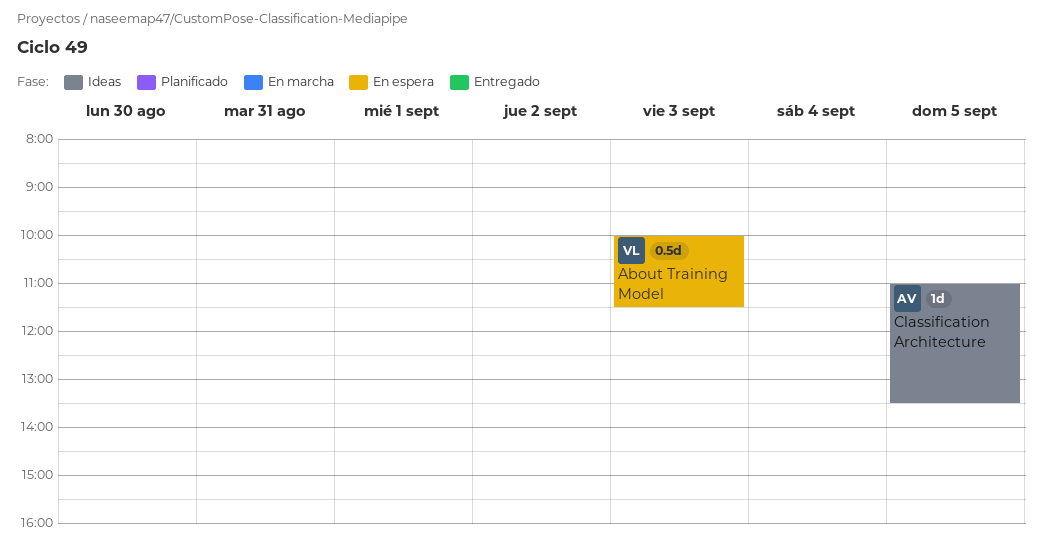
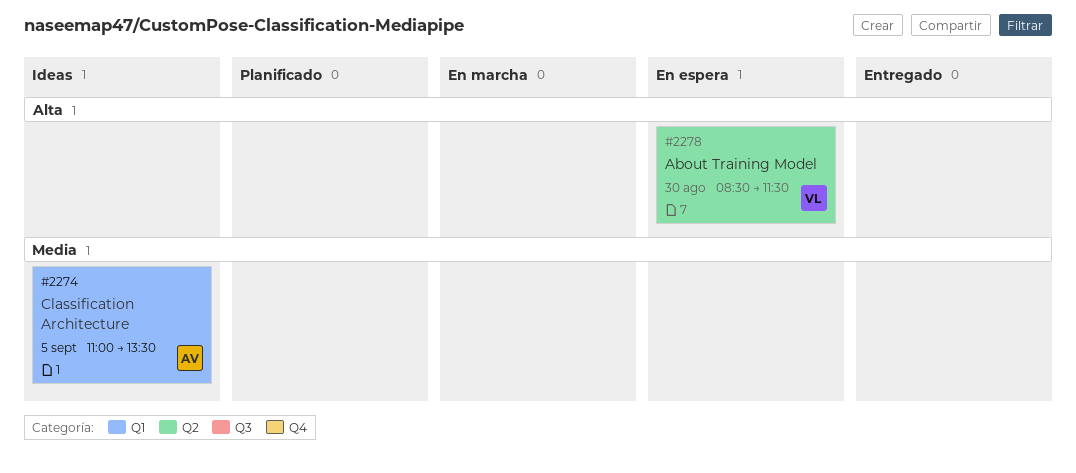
About Training Model, day: Sep 3 -> Aug 30
About Training Model, begins: 10:00 -> 08:30

